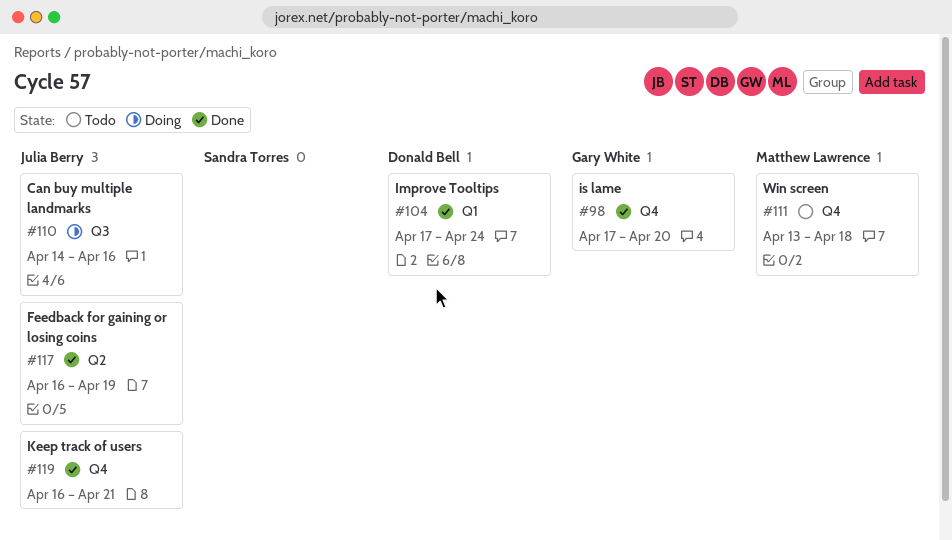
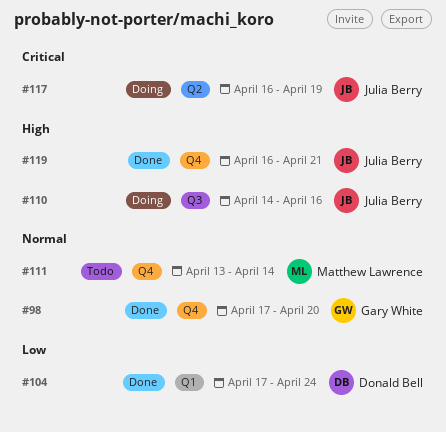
#111, due: Apr 18 -> Apr 14
#117, status: Done -> Doing

